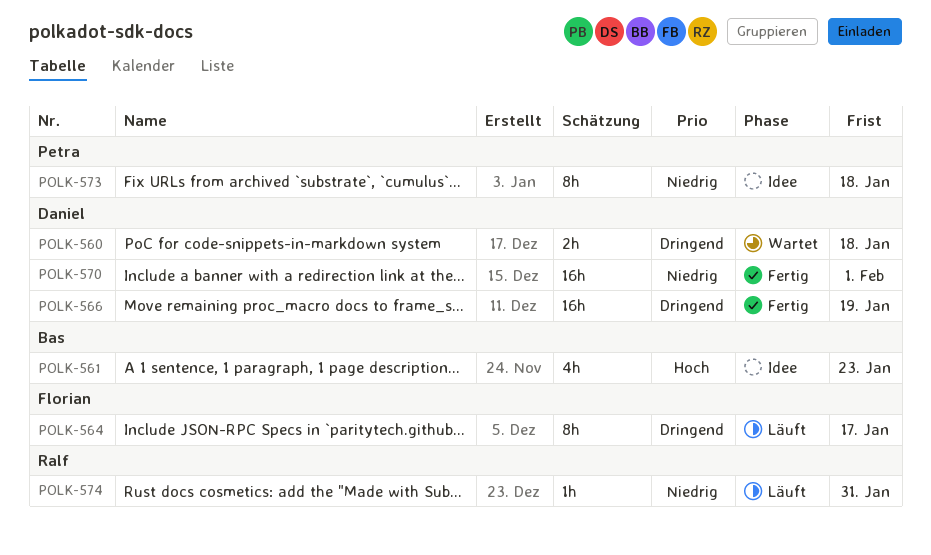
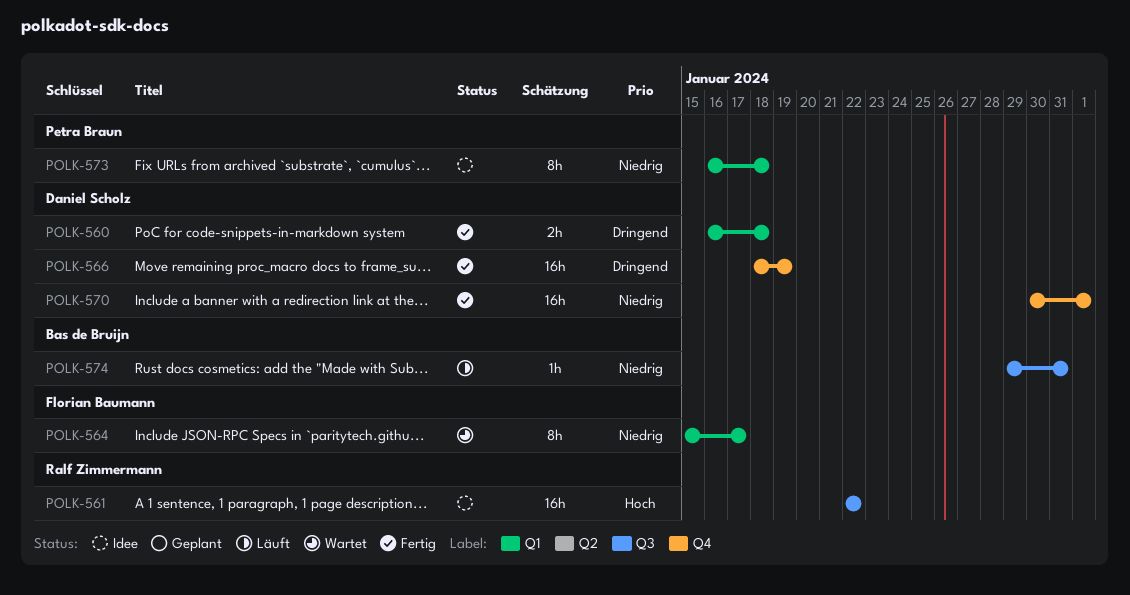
POLK-560, status: Wartet -> Fertig
POLK-561, owner: Bas de Bruijn -> Ralf Zimmermann
POLK-561, estimate: 4h -> 16h
POLK-561, due: Jan 23 -> Jan 22
POLK-564, status: Läuft -> Wartet
POLK-564, priority: Dringend -> Niedrig
POLK-574, owner: Ralf Zimmermann -> Bas de Bruijn

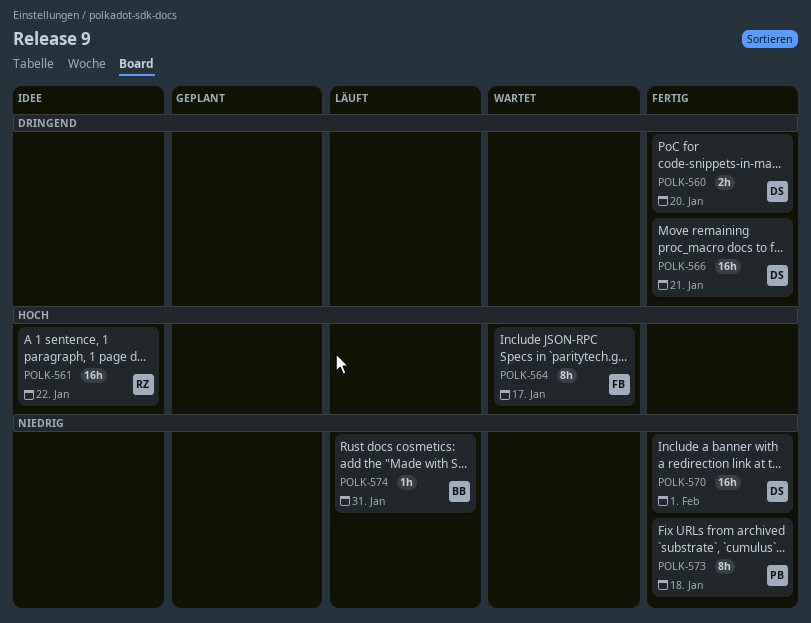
POLK-560, due: Jan 18 -> Jan 20
POLK-564, priority: Niedrig -> Hoch
POLK-566, due: Jan 19 -> Jan 21
POLK-573, status: Idee -> Fertig

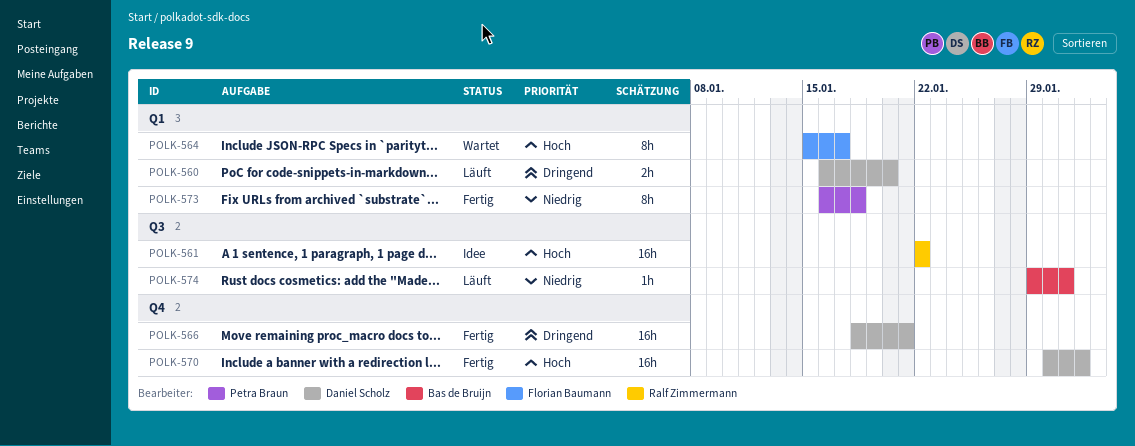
POLK-560, status: Fertig -> Läuft
POLK-570, priority: Niedrig -> Hoch

